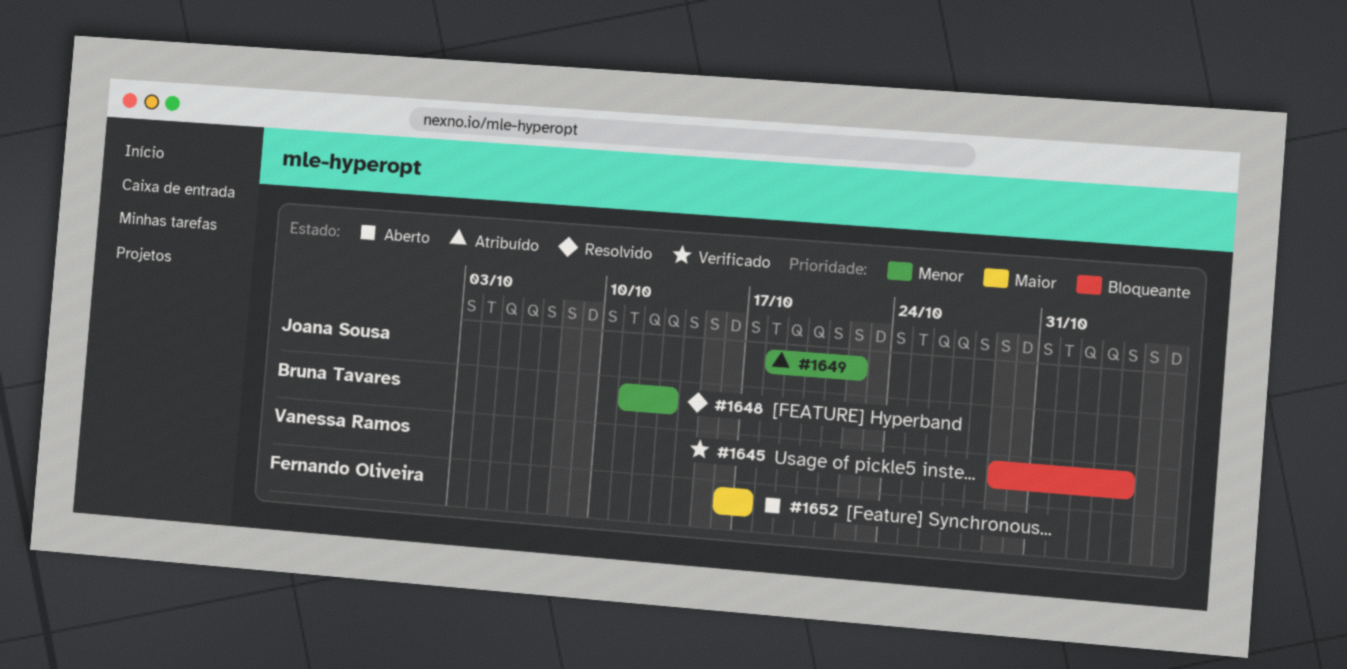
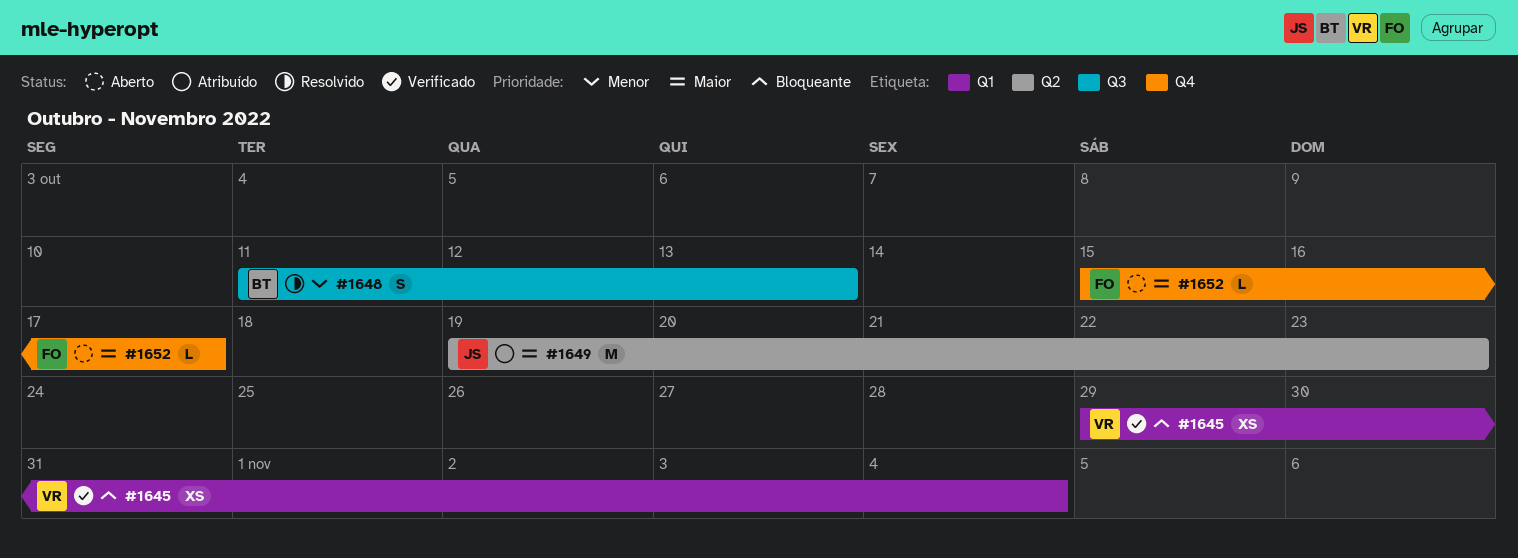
#1649, priority: Menor -> Maior
#1649, start: Oct 18 -> Oct 19
#1649, due: Oct 22 -> Oct 23
#1652, start: Oct 16 -> Oct 15

